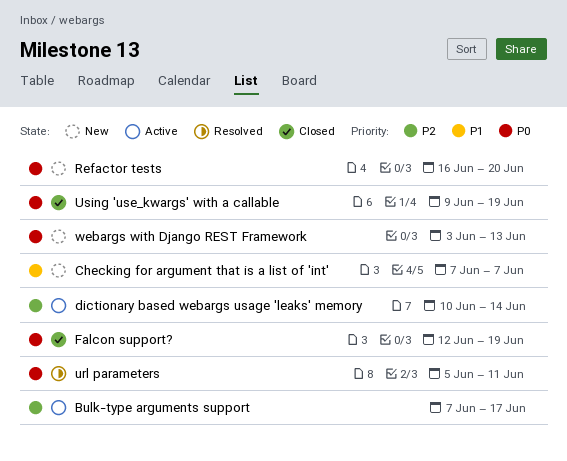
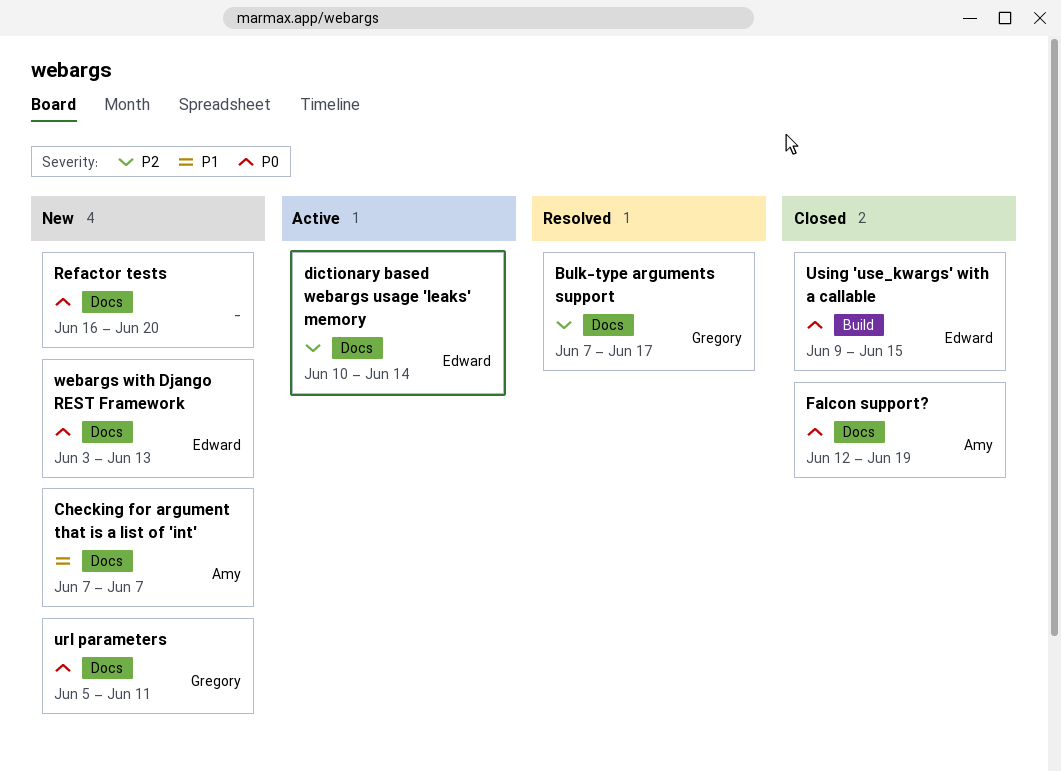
Bulk-type arguments support, status: Active -> Resolved
url parameters, status: Resolved -> New
Using 'use_kwargs' with a callable, due: Jun 19 -> Jun 15

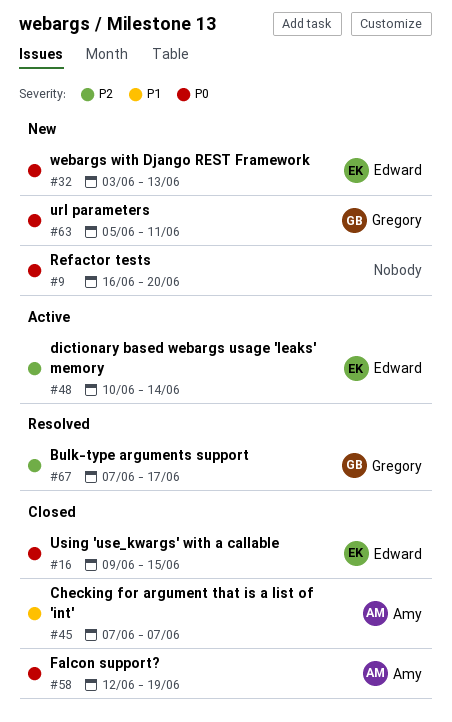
Checking for argument that is a list of 'int', status: New -> Closed

